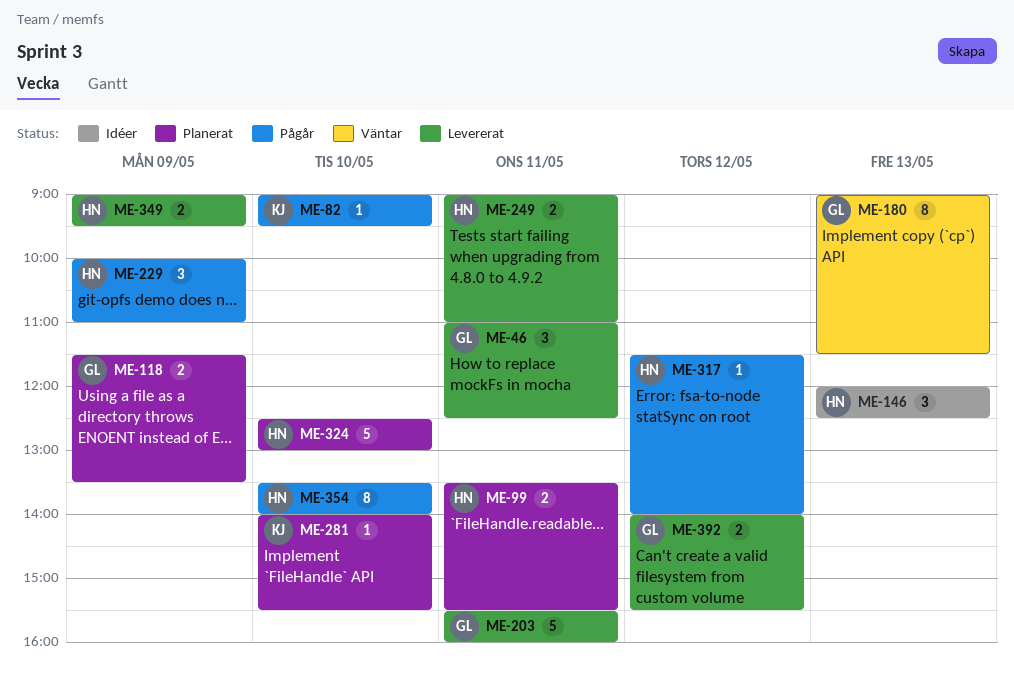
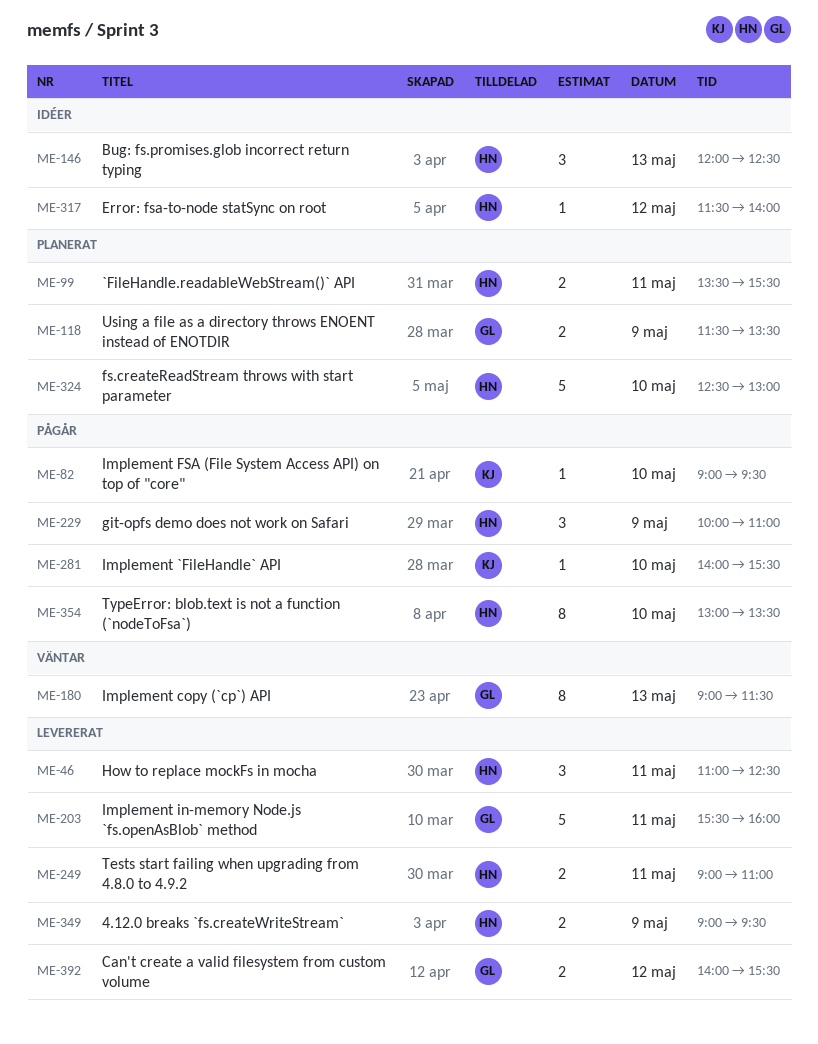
ME-46, owner: GL -> HN
ME-281, status: Planerat -> Pågår
ME-317, status: Pågår -> Idéer
ME-354, begins: 13:30 -> 13:00
ME-354, ends: 14:00 -> 13:30

